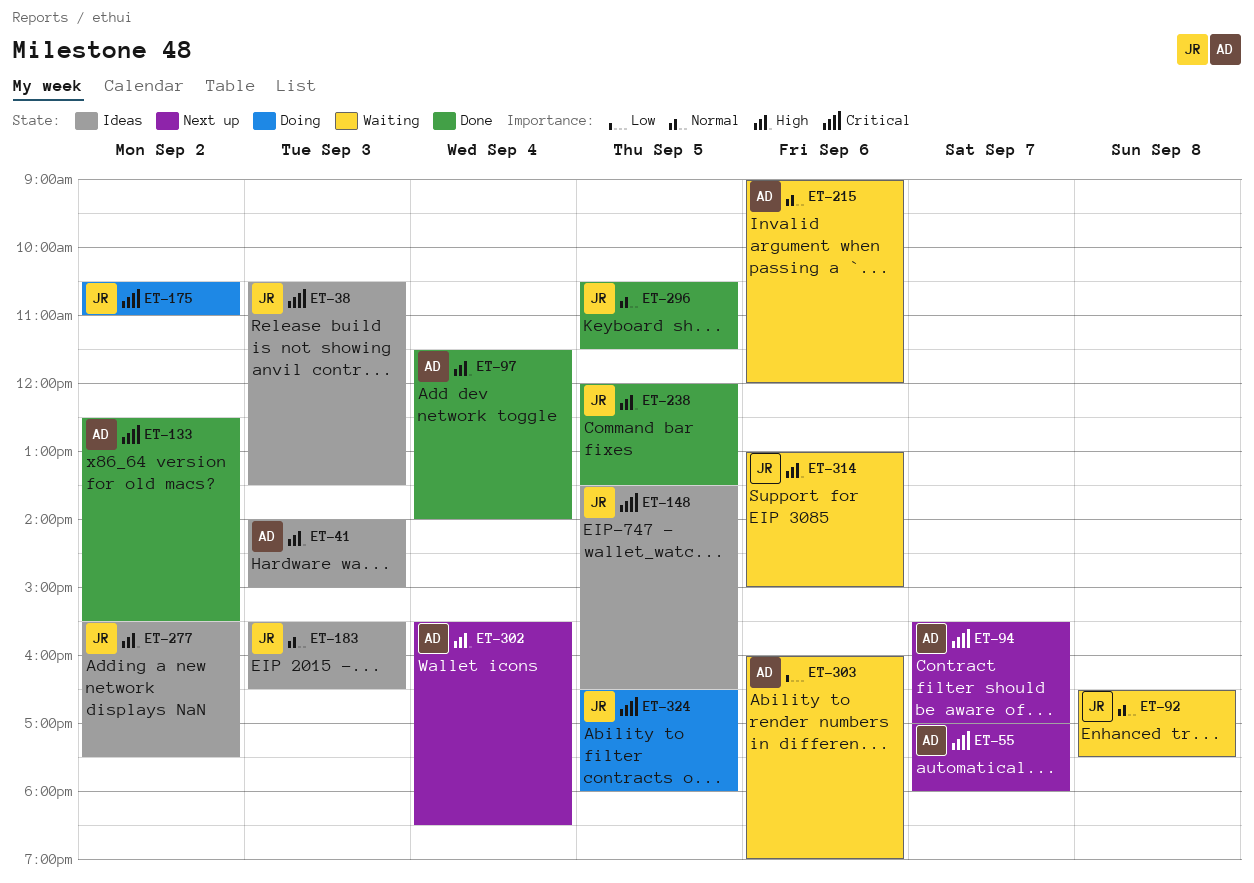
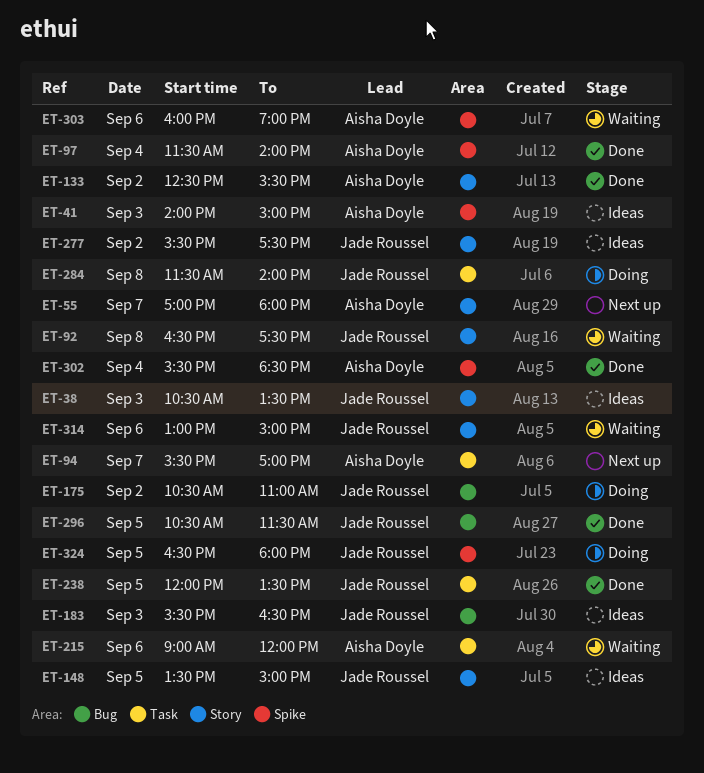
ET-148, ends: 16:30 -> 15:00
ET-284: none -> present
ET-302, status: Next up -> Done

